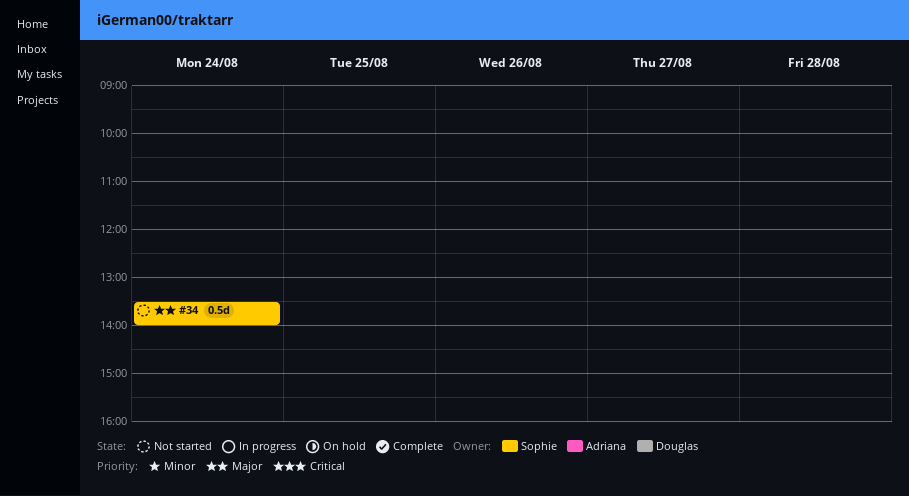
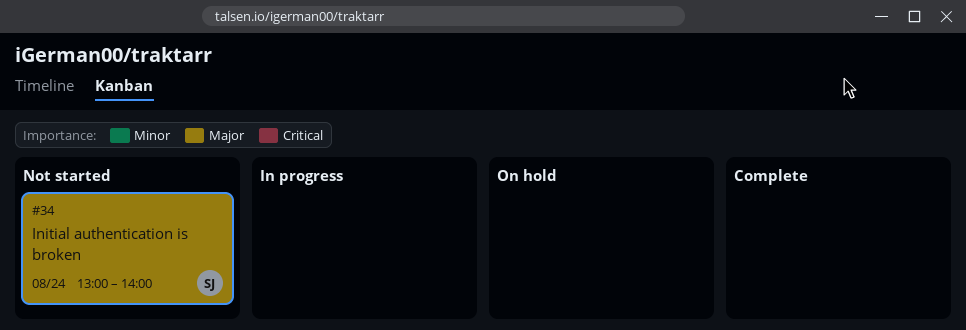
#34, begins: 13:30 -> 13:00

